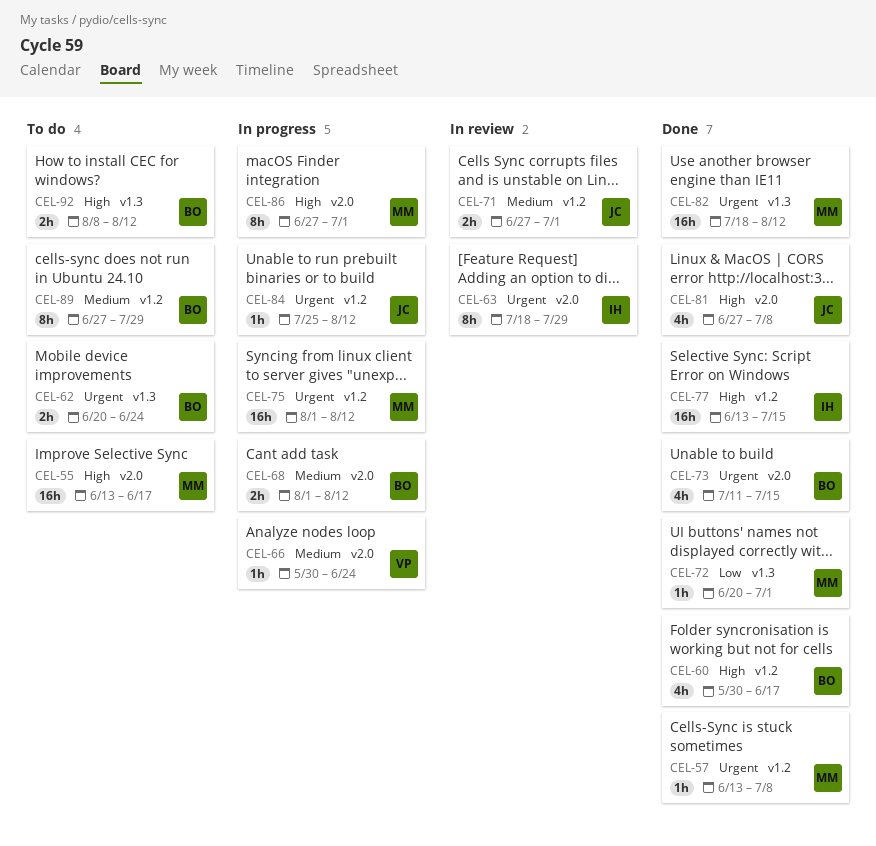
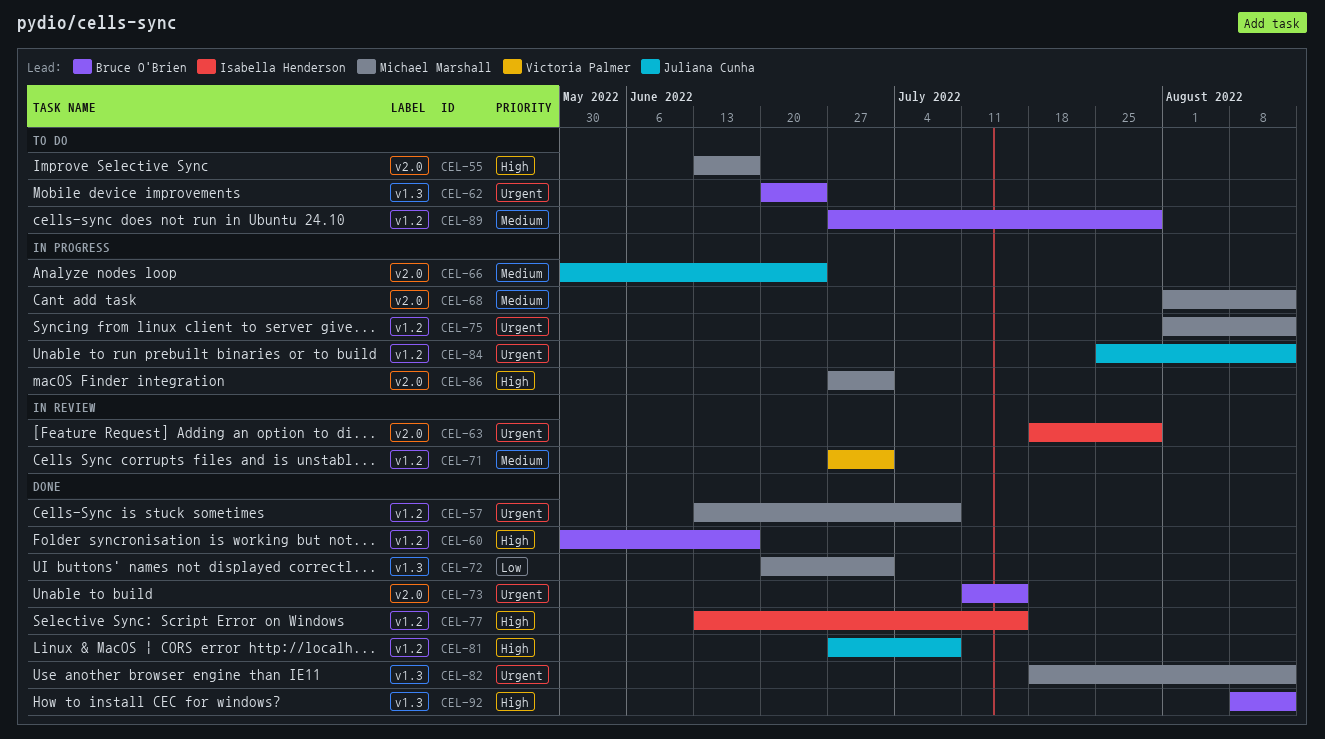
CEL-66, owner: Victoria Palmer -> Juliana Cunha
CEL-68, owner: Bruce O'Brien -> Michael Marshall
CEL-71, owner: Juliana Cunha -> Victoria Palmer
CEL-81, label: v2.0 -> v1.2
CEL-92, status: To do -> Done

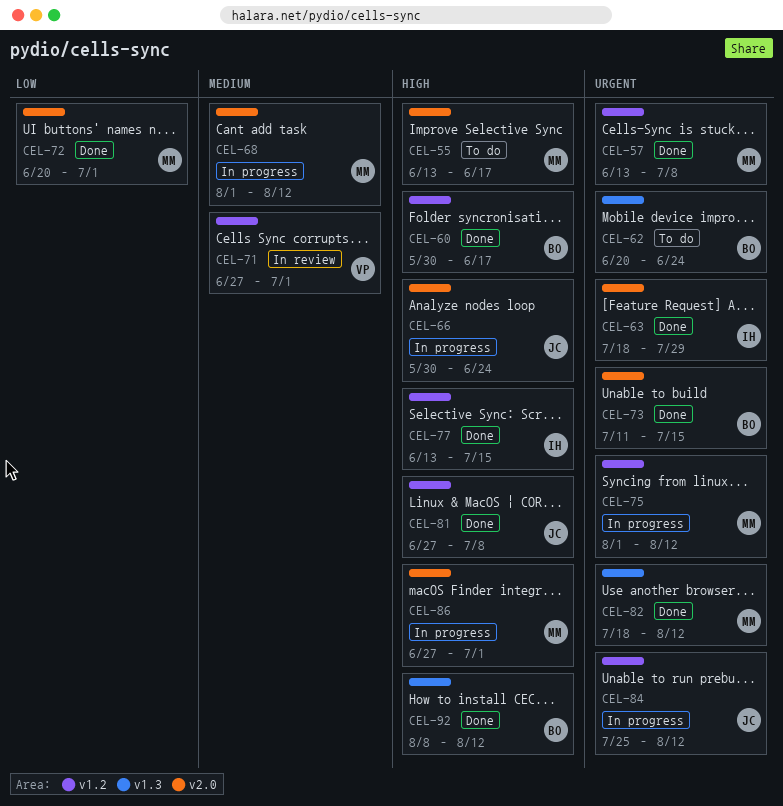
CEL-63, status: In review -> Done
CEL-66, priority: Medium -> High
CEL-72, label: v1.3 -> v2.0
CEL-89: present -> none

